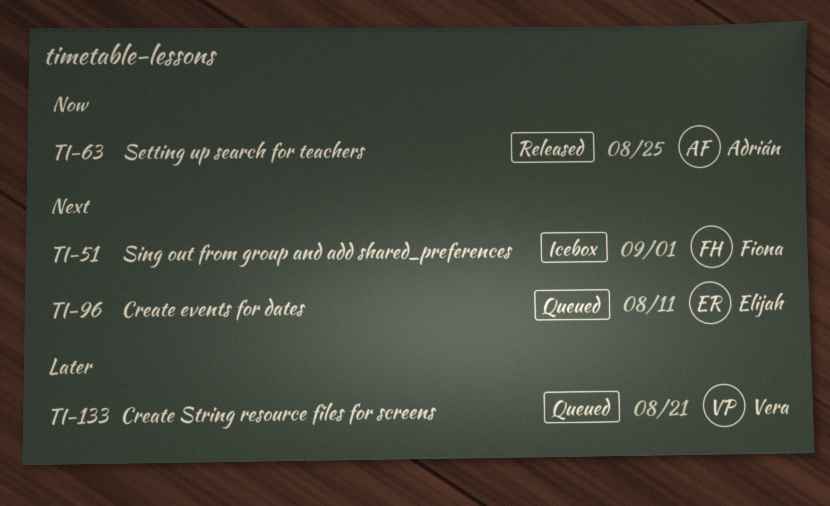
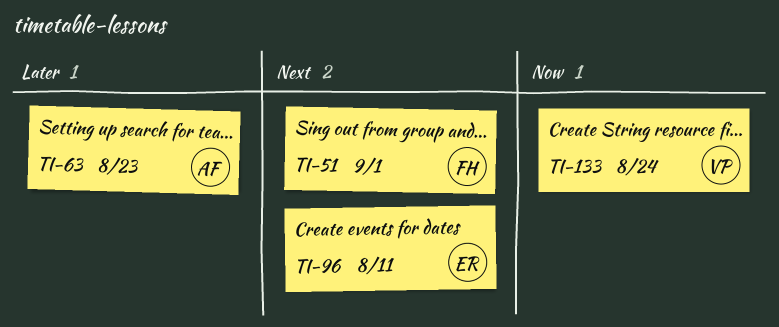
TI-63, priority: Now -> Later
TI-63, due: Aug 25 -> Aug 23
TI-133, priority: Later -> Now
TI-133, due: Aug 21 -> Aug 24

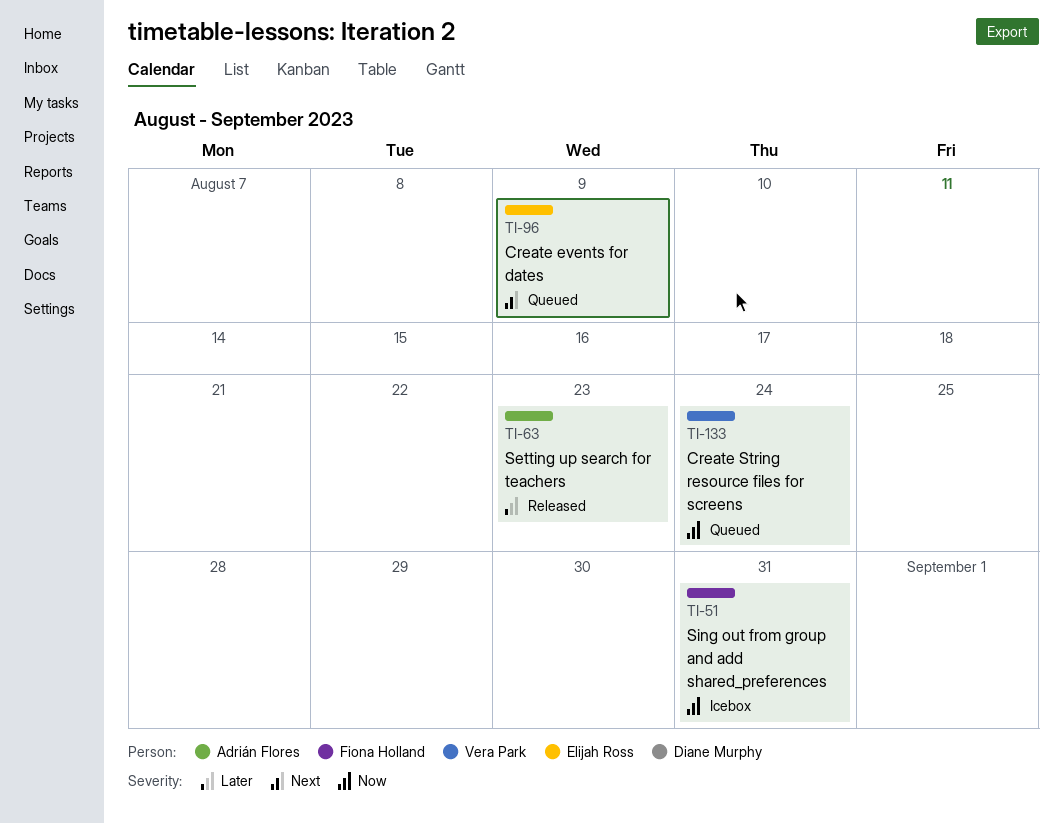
TI-51, priority: Next -> Now
TI-51, due: Sep 1 -> Aug 31
TI-96, due: Aug 11 -> Aug 9

